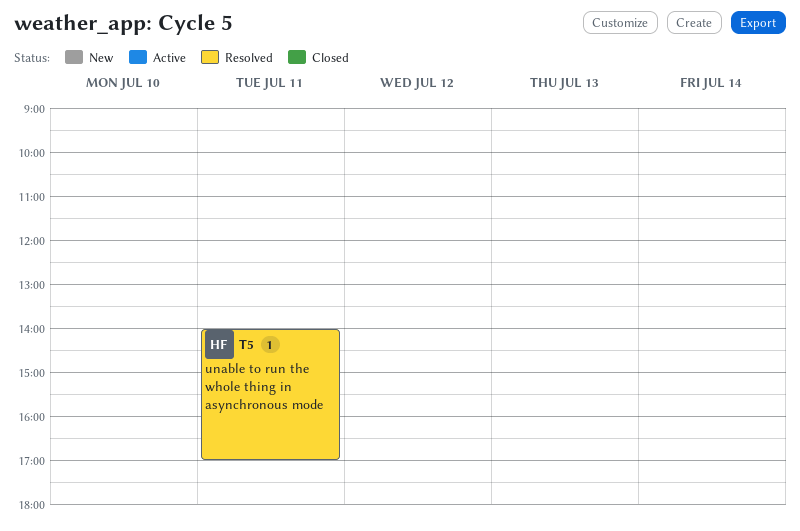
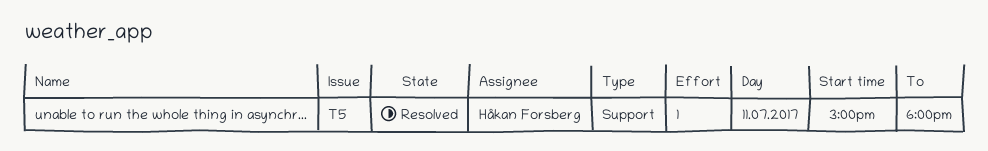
T5, begins: 14:00 -> 15:00
T5, ends: 17:00 -> 18:00

